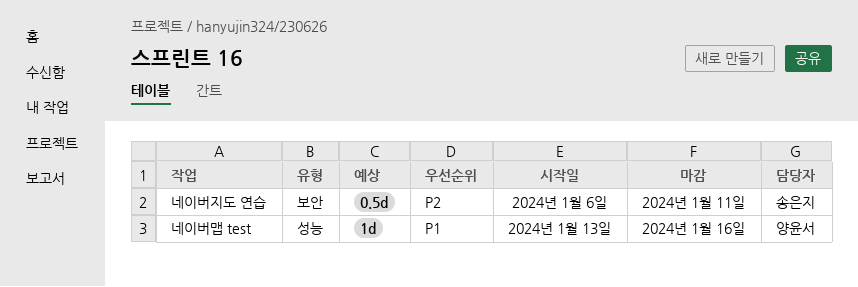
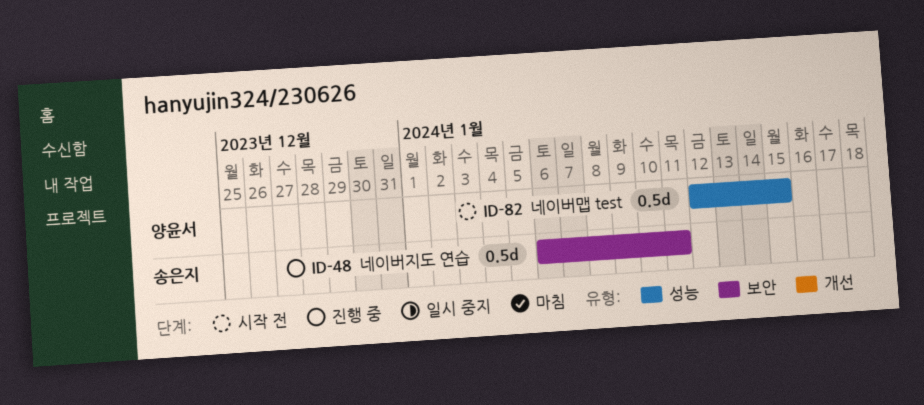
네이버맵 test, estimate: 1d -> 0.5d
네이버맵 test, start: Jan 13 -> Jan 12
네이버맵 test, due: Jan 16 -> Jan 15

